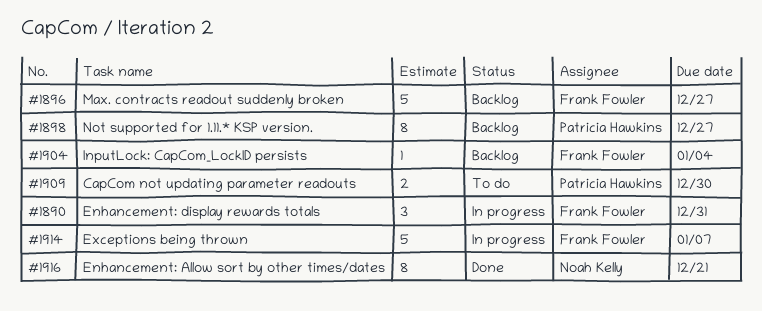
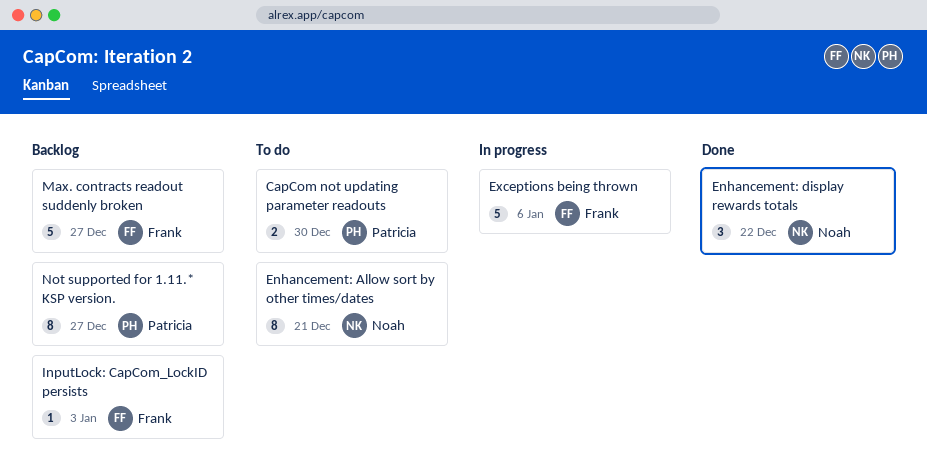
Enhancement: Allow sort by other times/dates, status: Done -> To do
Enhancement: display rewards totals, status: In progress -> Done
Enhancement: display rewards totals, owner: Frank Fowler -> Noah Kelly
Enhancement: display rewards totals, due: Dec 31 -> Dec 22
Exceptions being thrown, due: Jan 7 -> Jan 6
InputLock: CapCom_LockID persists, due: Jan 4 -> Jan 3

